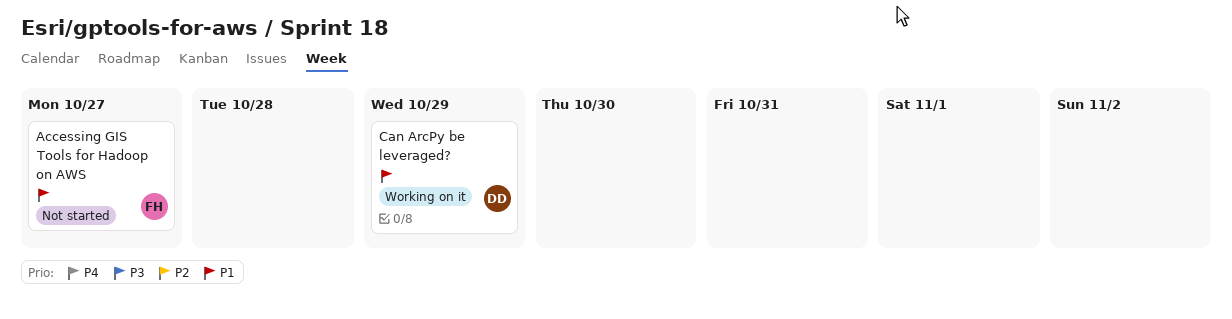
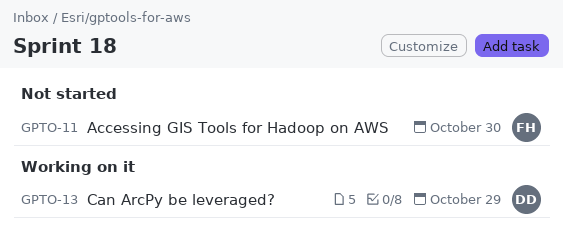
Accessing GIS Tools for Hadoop on AWS, due: Oct 27 -> Oct 30

